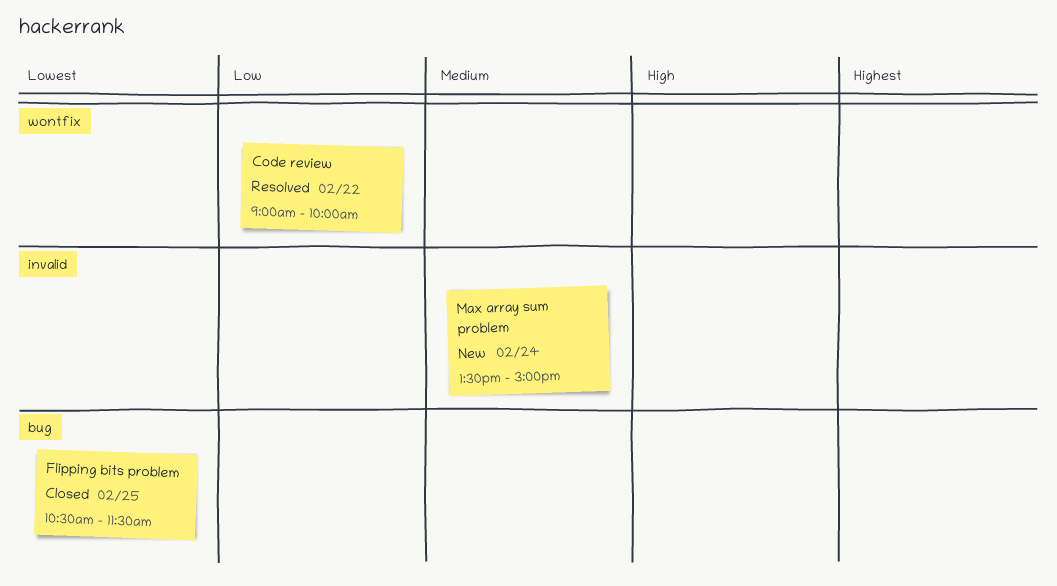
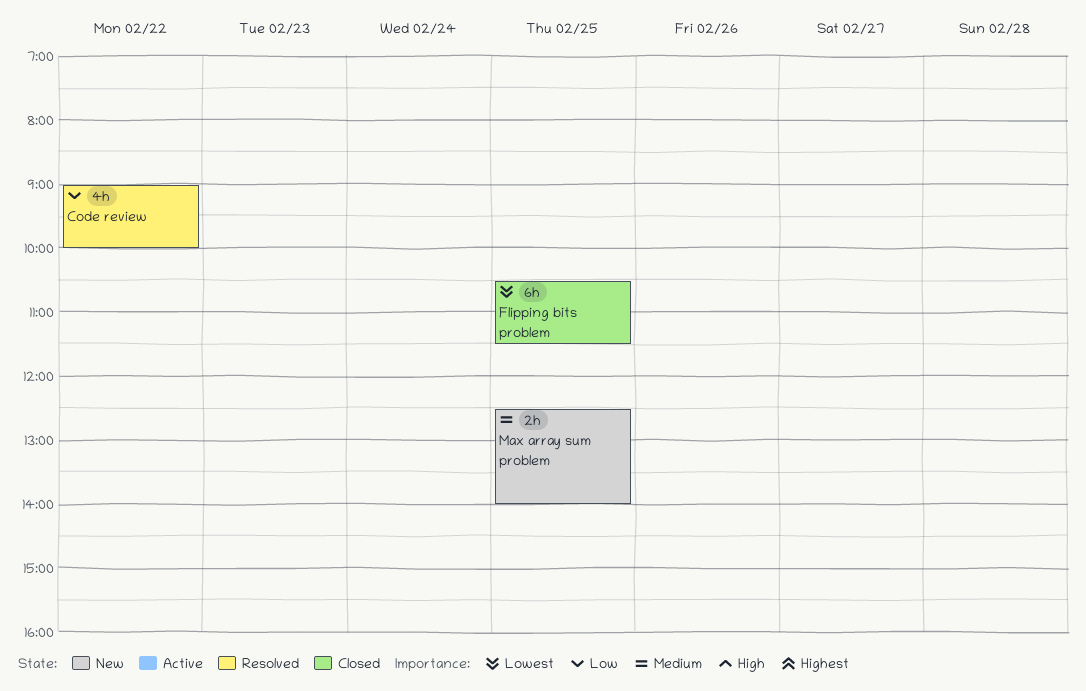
Max array sum problem, day: Feb 24 -> Feb 25
Max array sum problem, begins: 13:30 -> 12:30
Max array sum problem, ends: 15:00 -> 14:00

